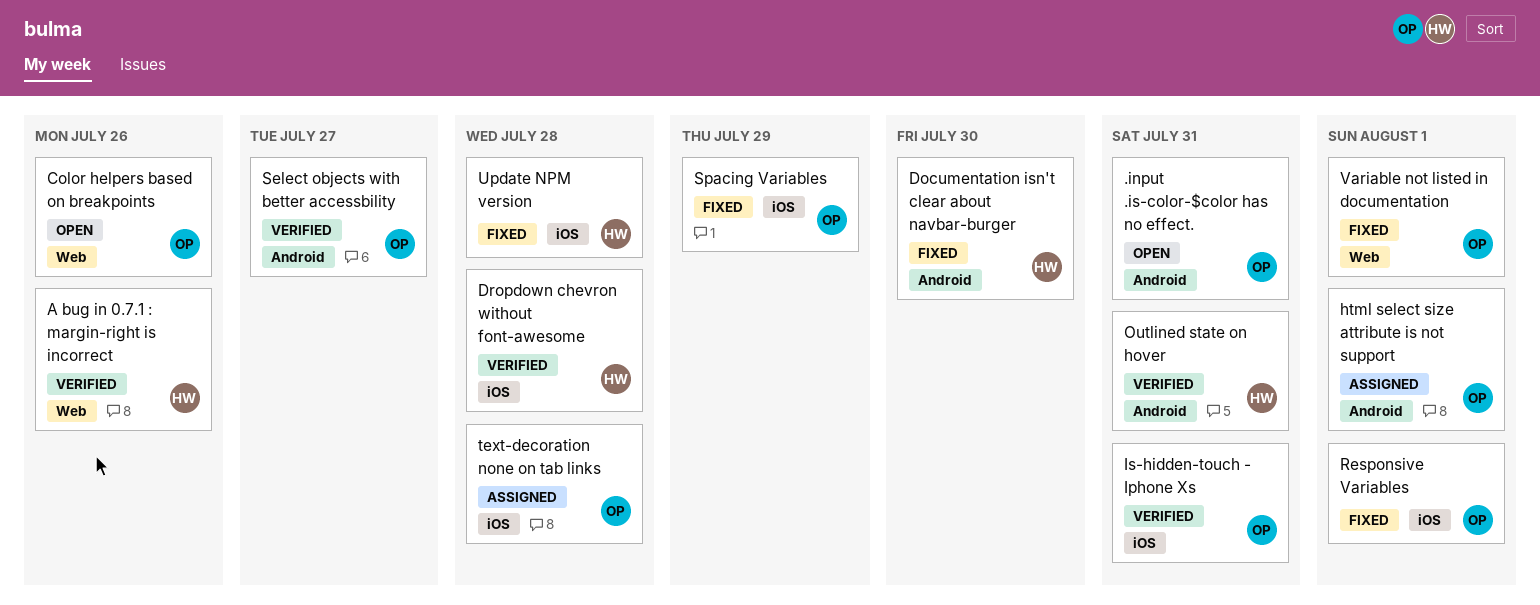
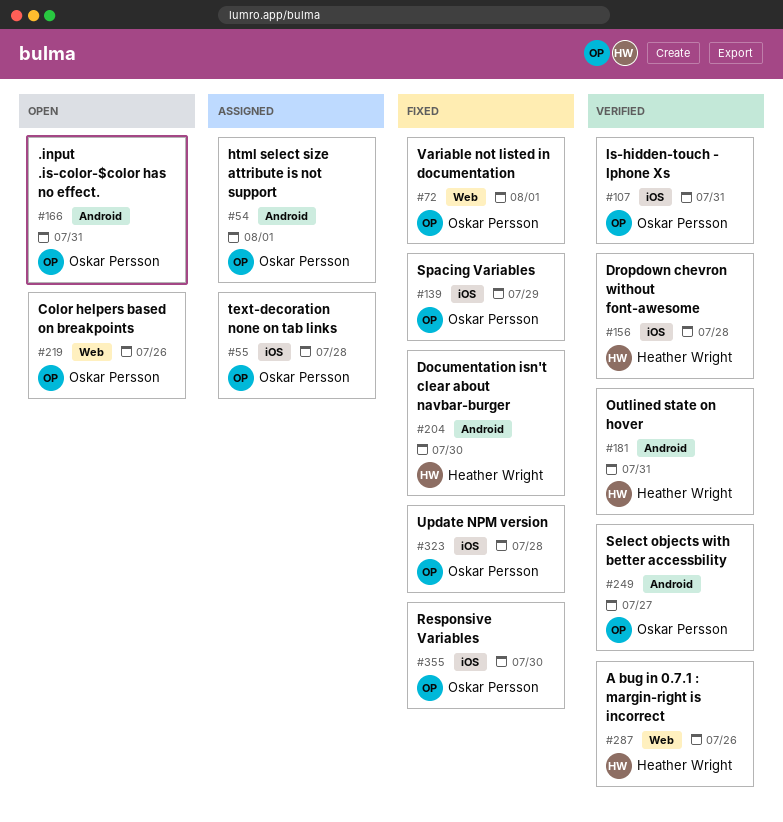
Responsive Variables, due: Aug 1 -> Jul 30
Update NPM version, owner: Heather Wright -> Oskar Persson

